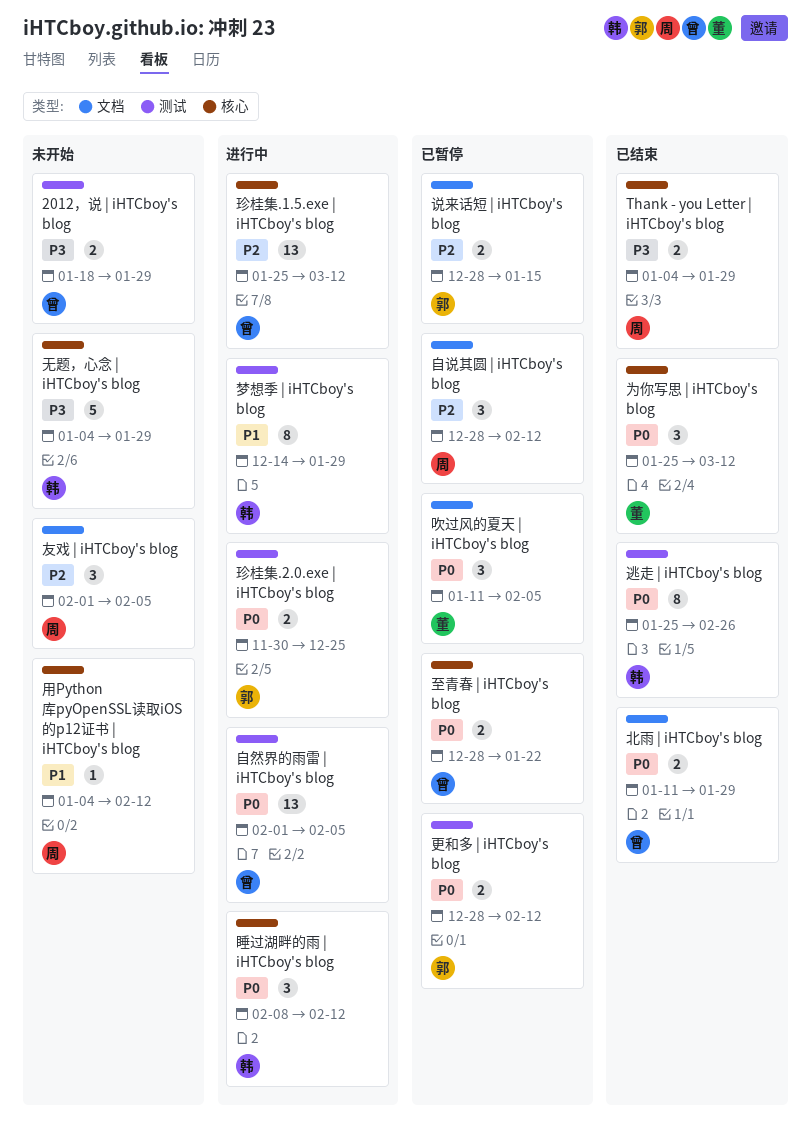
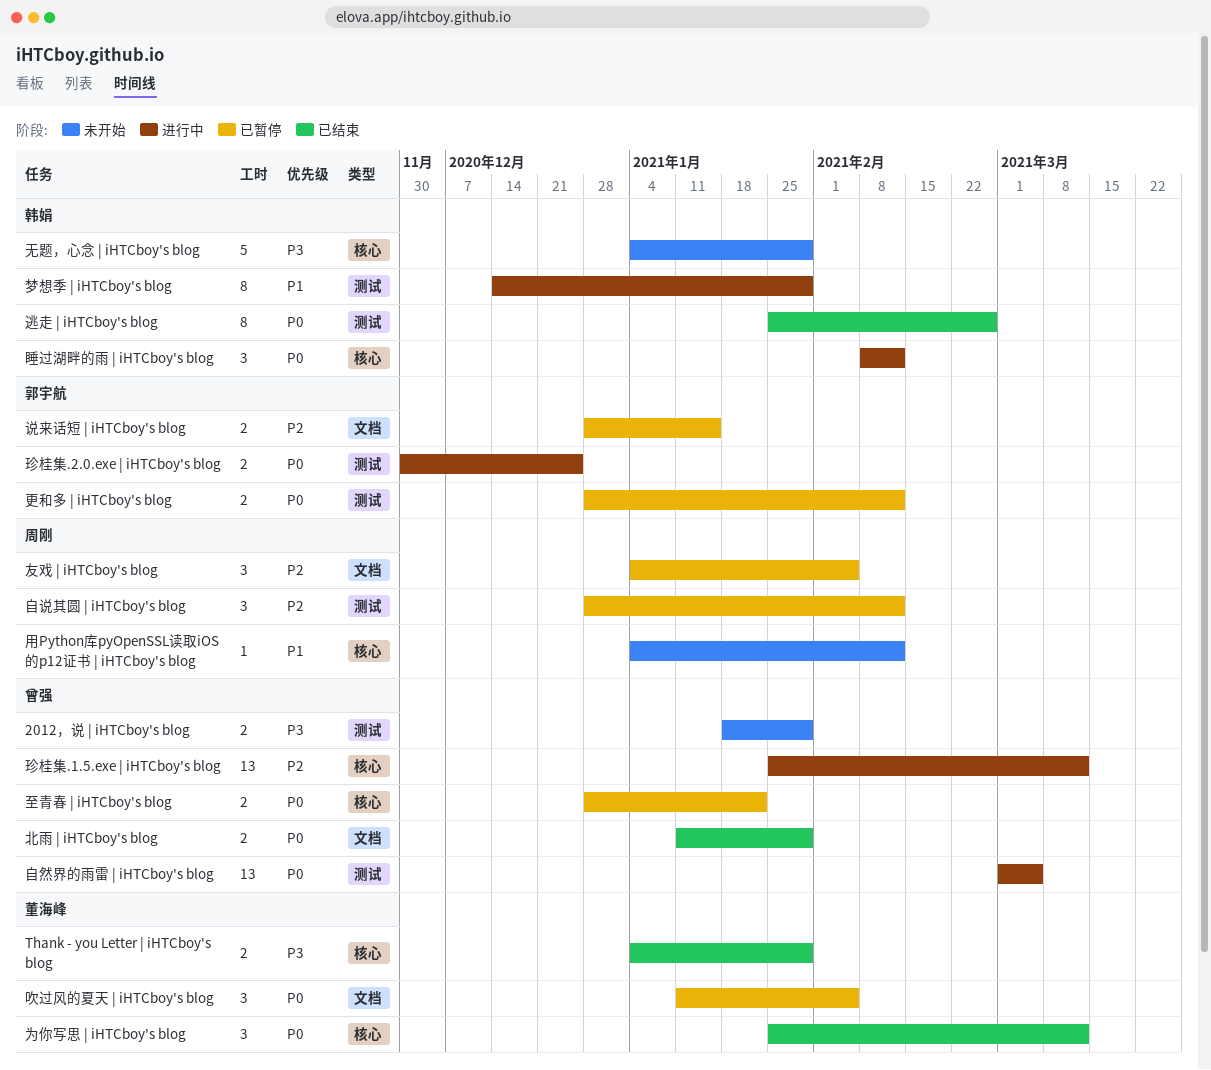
Thank - you Letter | iHTCboy's blog, owner: 周刚 -> 董海峰
友戏 | iHTCboy's blog, status: 未开始 -> 已暂停
友戏 | iHTCboy's blog, start: Feb 1 -> Jan 4
自然界的雨雷 | iHTCboy's blog, start: Feb 1 -> Mar 1
自然界的雨雷 | iHTCboy's blog, due: Feb 5 -> Mar 5
自说其圆 | iHTCboy's blog, label: 文档 -> 测试

